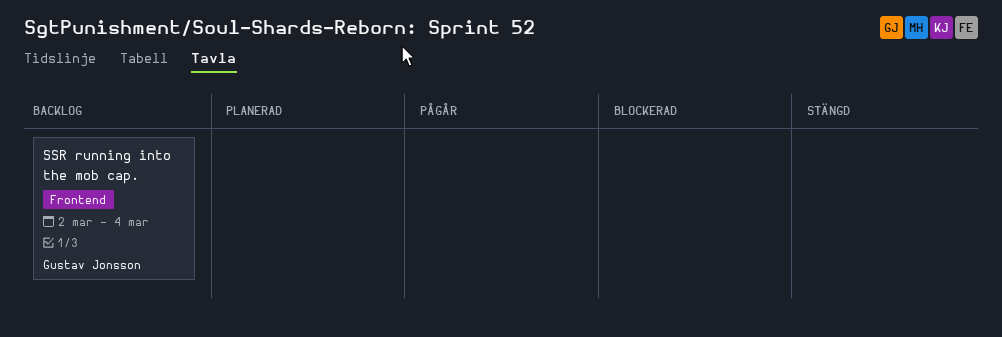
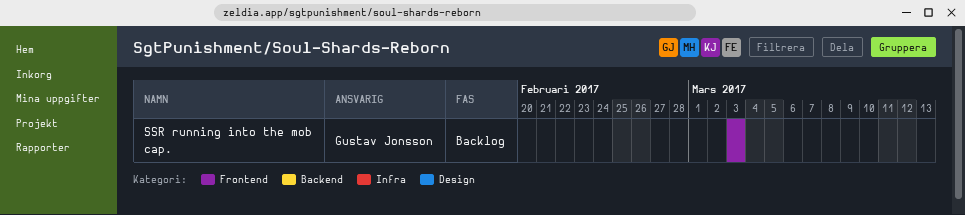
SSR running into the mob cap., start: Mar 2 -> Mar 3
SSR running into the mob cap., due: Mar 4 -> Mar 3

